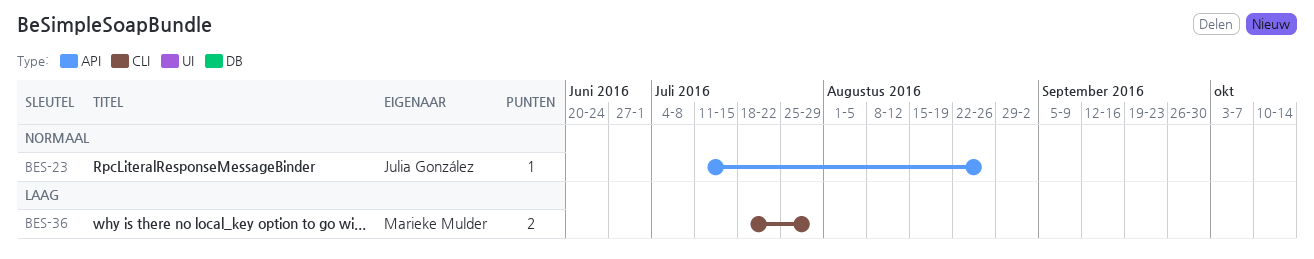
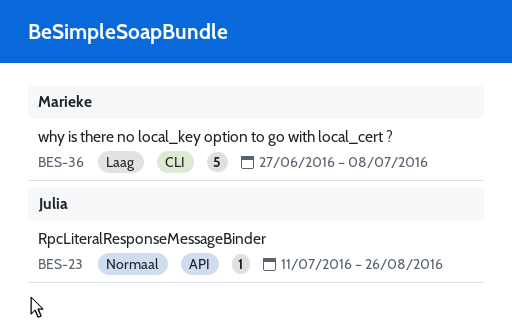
BES-36, estimate: 2 -> 5
BES-36, start: Jul 18 -> Jun 27
BES-36, due: Jul 29 -> Jul 8

